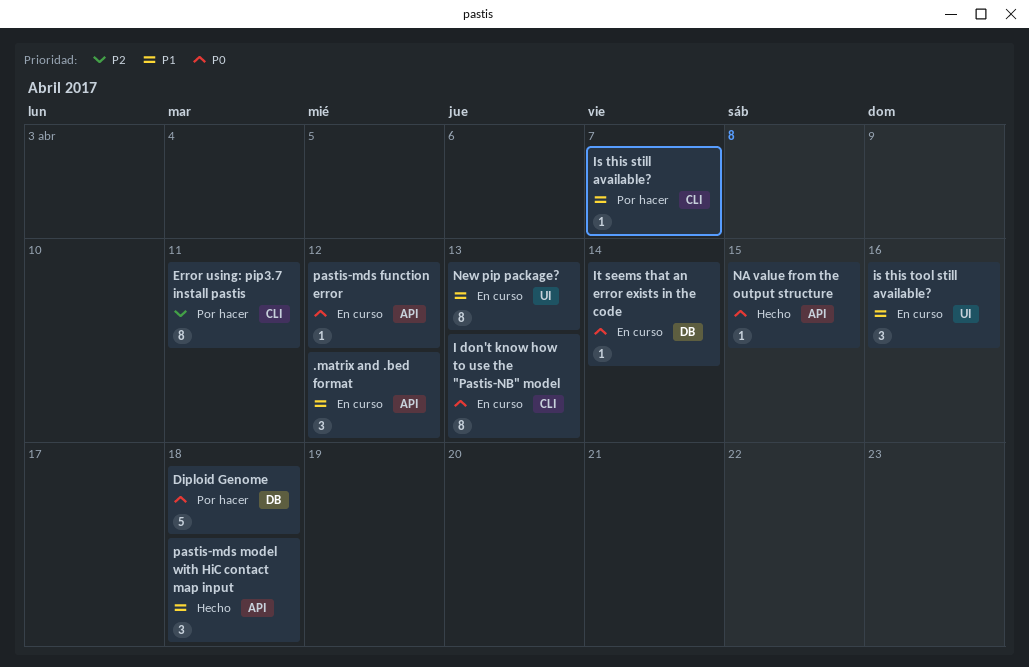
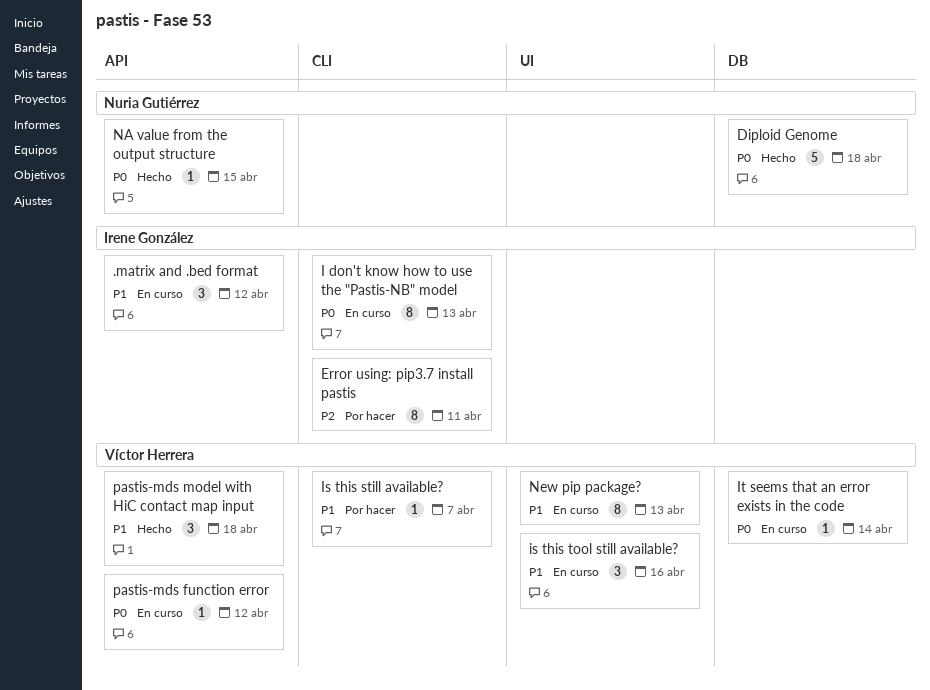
Diploid Genome, status: Por hacer -> Hecho

